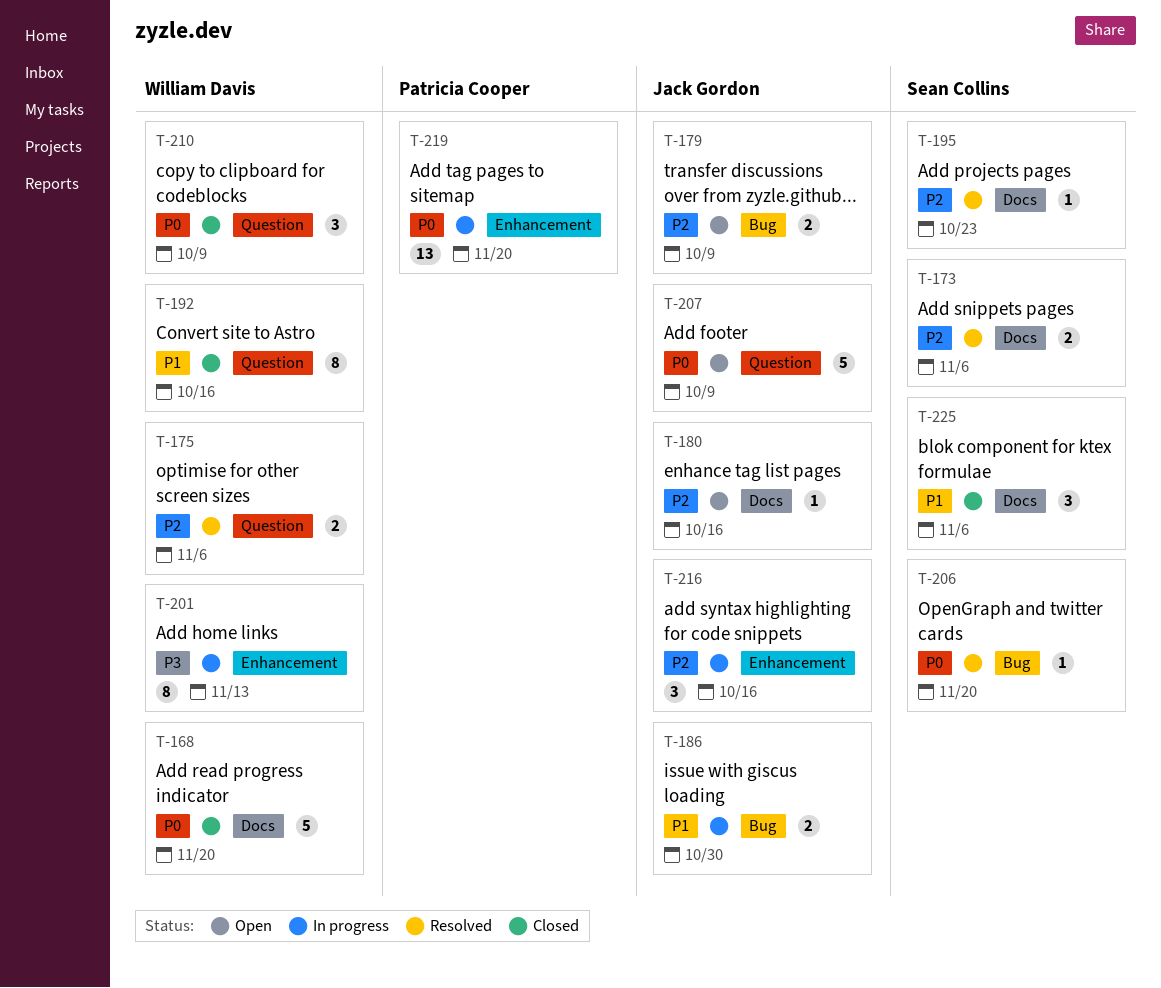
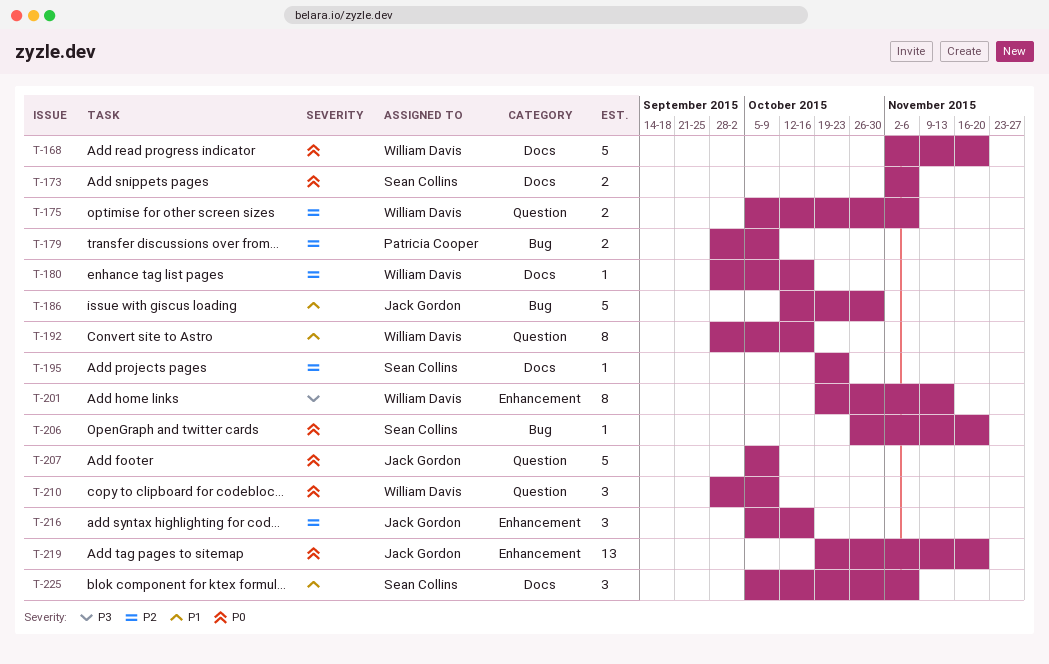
T-173, priority: P2 -> P0
T-179, owner: Jack Gordon -> Patricia Cooper
T-180, owner: Jack Gordon -> William Davis
T-186, estimate: 2 -> 5
T-219, owner: Patricia Cooper -> Jack Gordon

